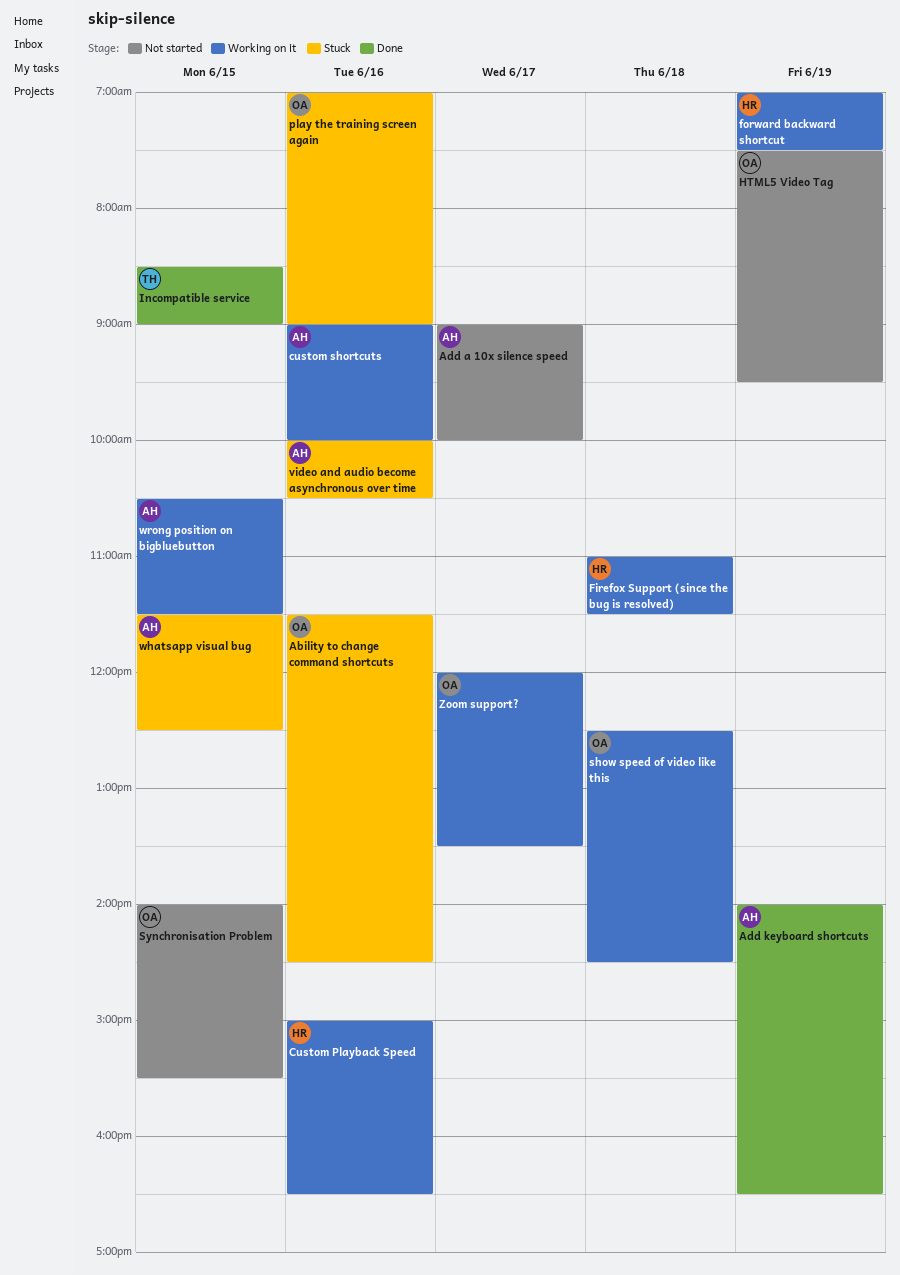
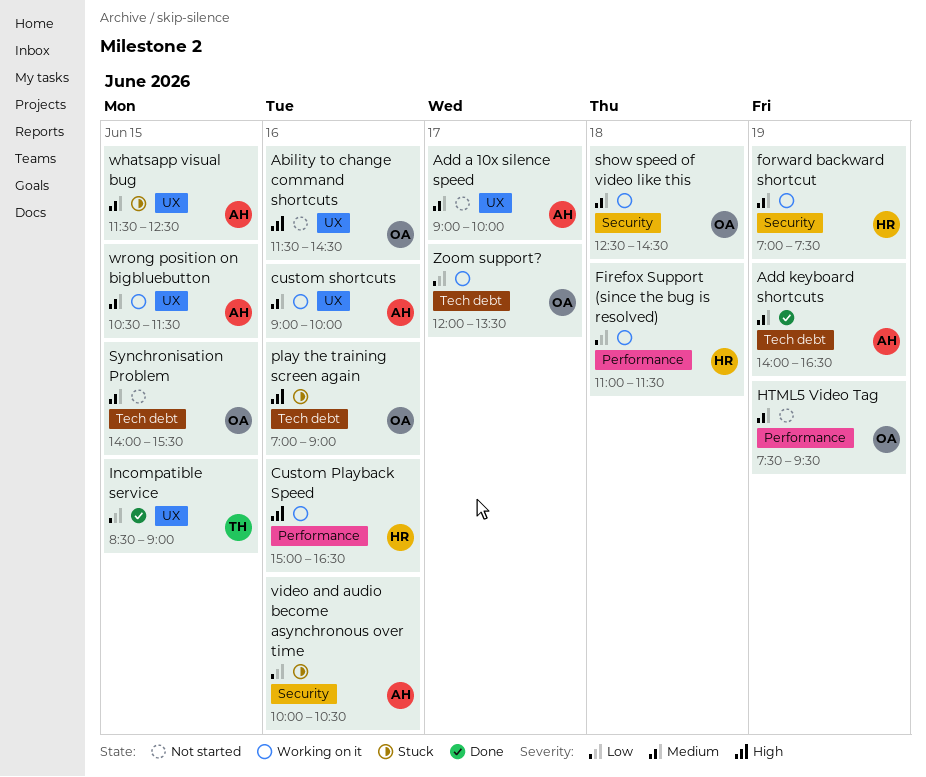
Ability to change command shortcuts, status: Stuck -> Not started

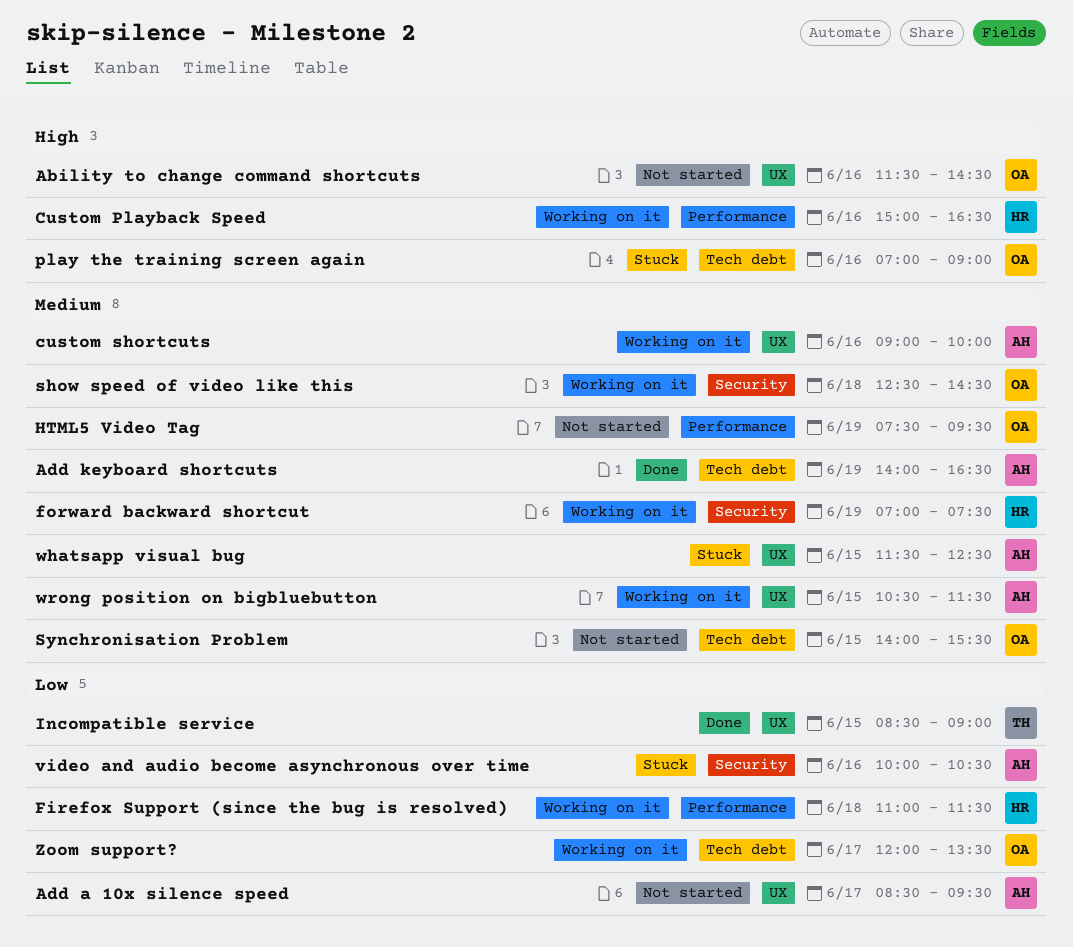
Add a 10x silence speed, priority: Medium -> Low
Add a 10x silence speed, begins: 09:00 -> 08:30
Add a 10x silence speed, ends: 10:00 -> 09:30

